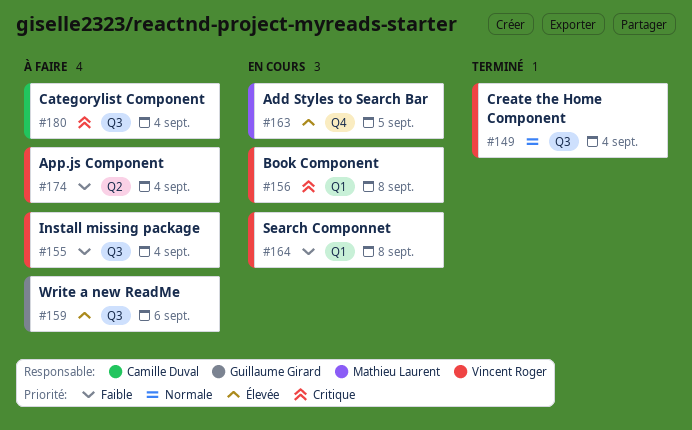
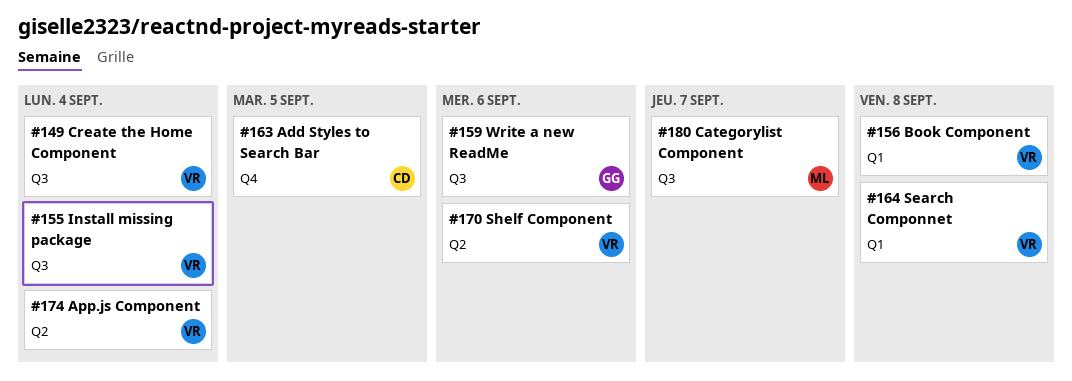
#163, owner: Mathieu Laurent -> Camille Duval
#170: none -> present
#180, owner: Camille Duval -> Mathieu Laurent
#180, due: Sep 4 -> Sep 7

